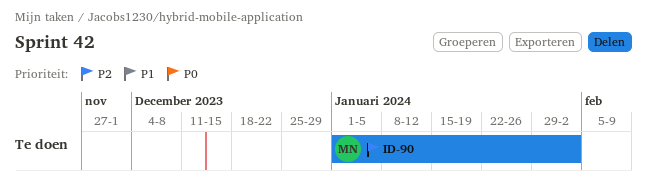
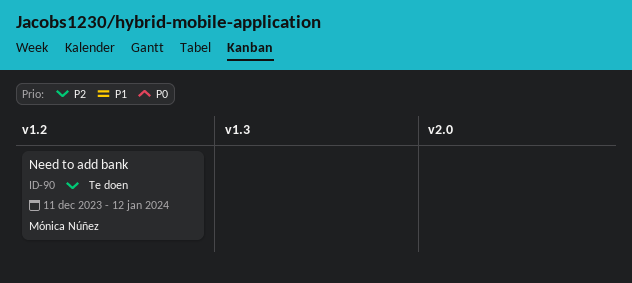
ID-90, start: Jan 1 -> Dec 11
ID-90, due: Feb 2 -> Jan 12

